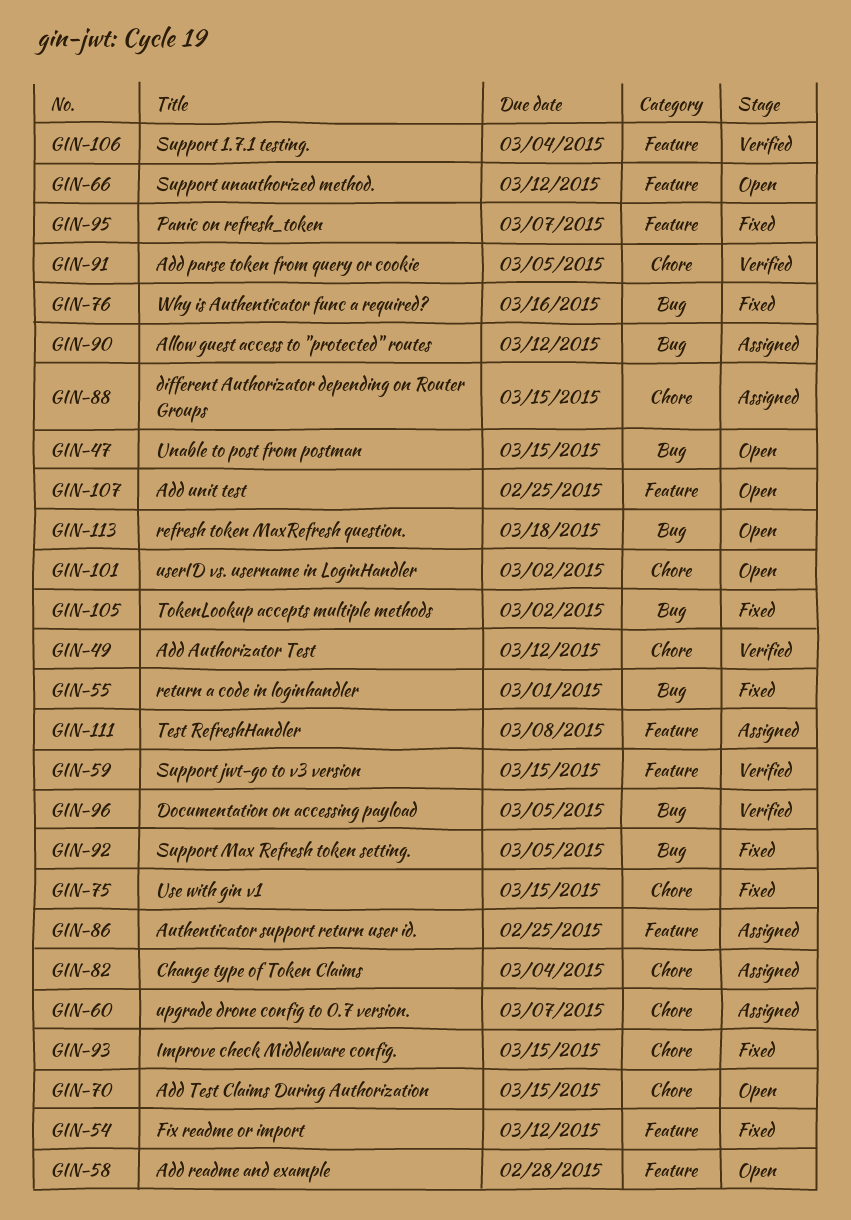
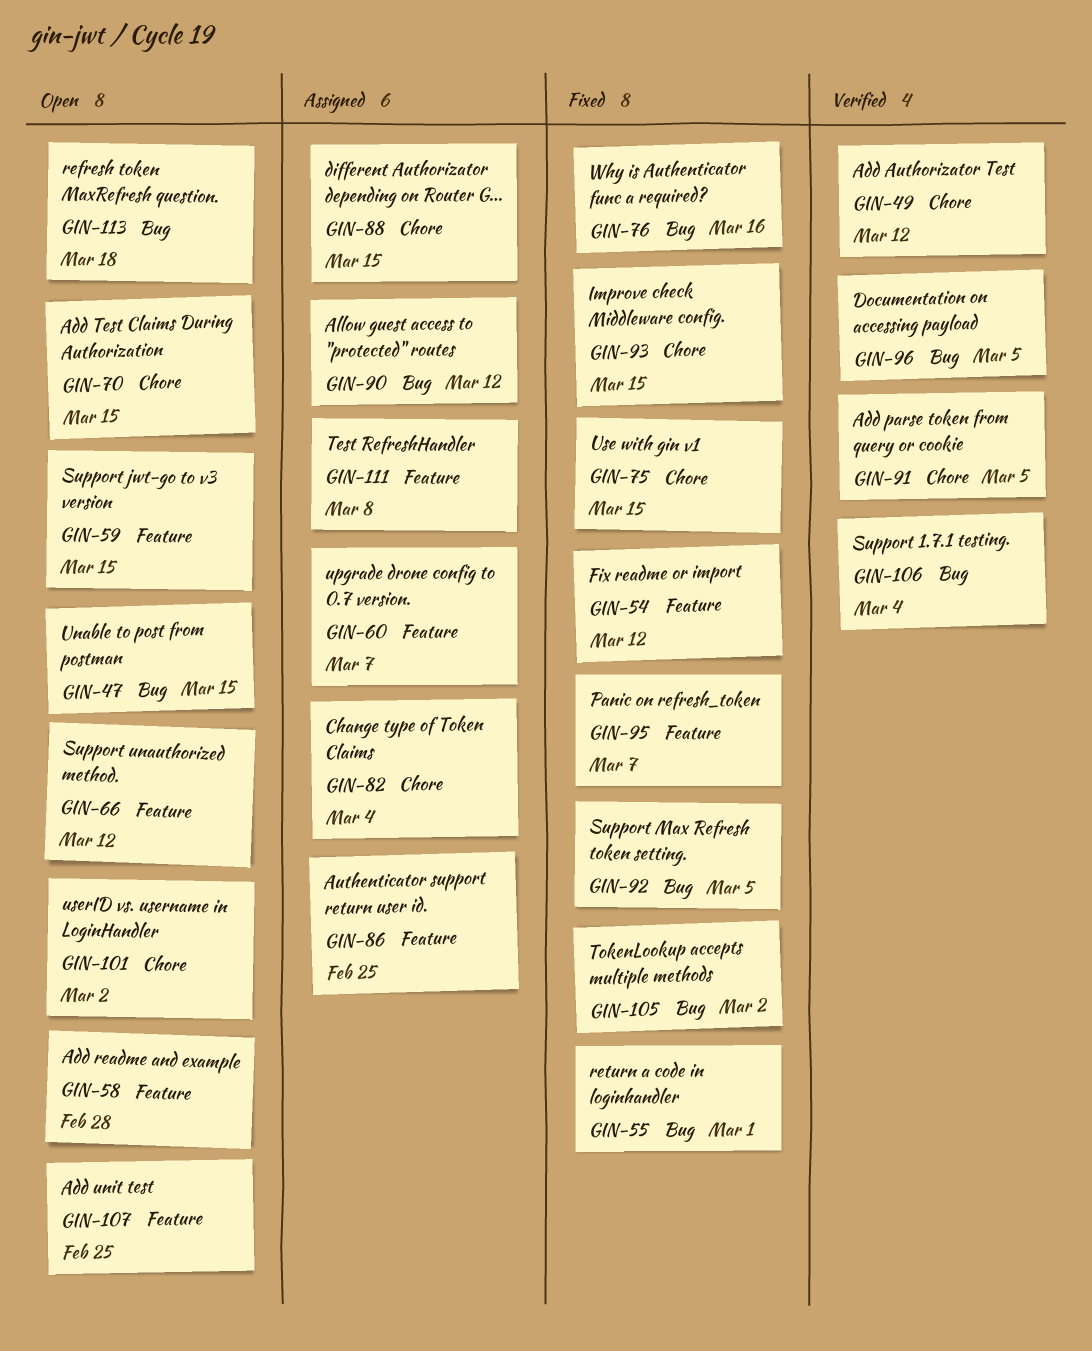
GIN-59, status: Verified -> Open
GIN-60, label: Chore -> Feature
GIN-106, label: Feature -> Bug

